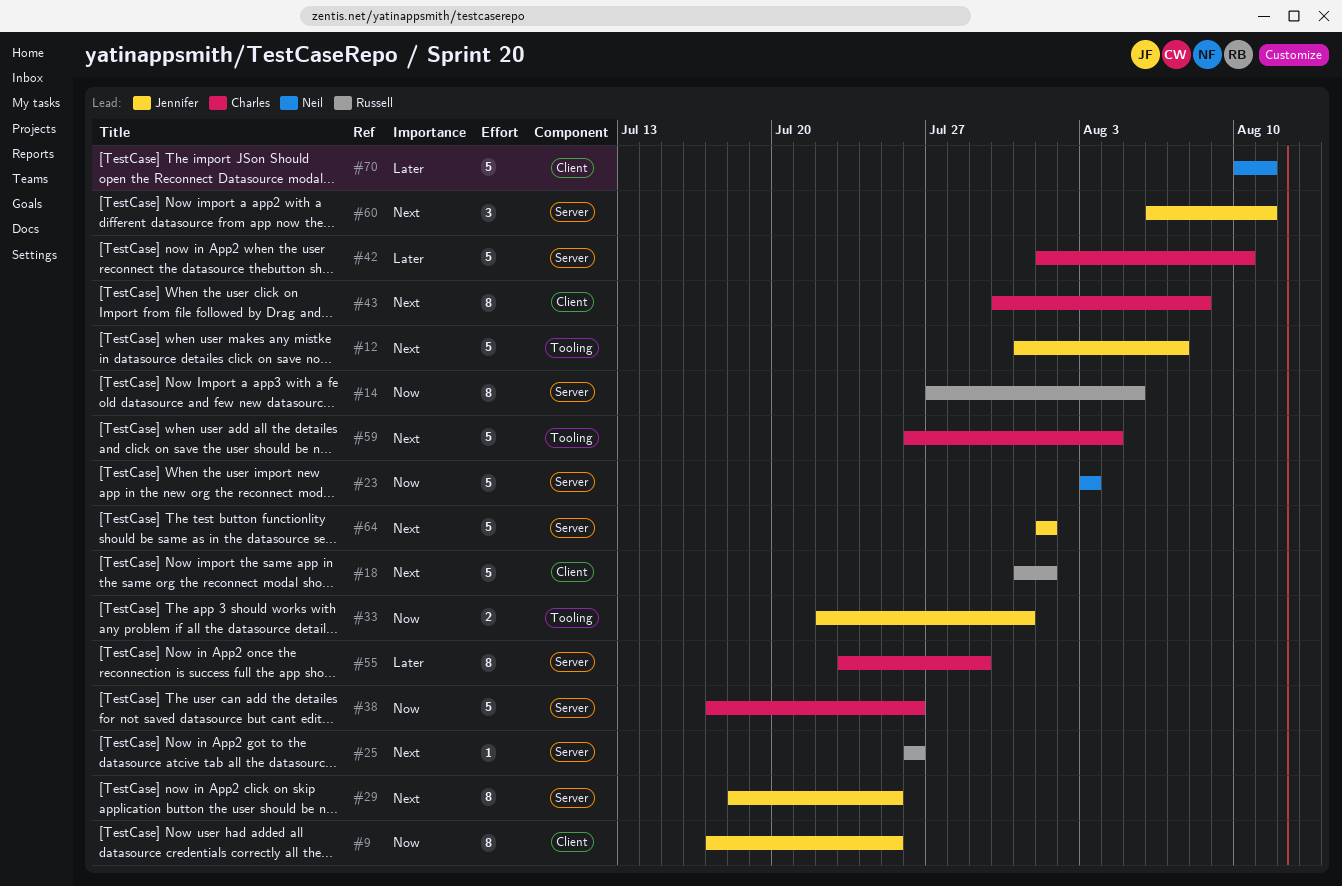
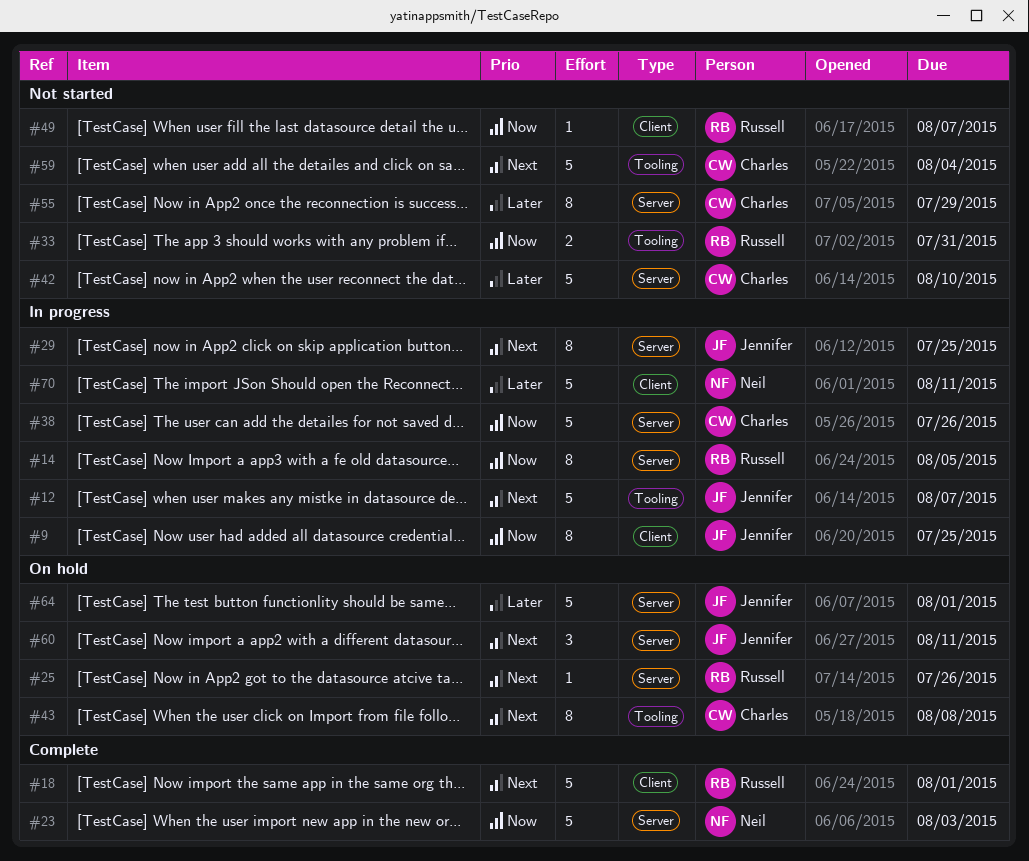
#33, owner: Jennifer -> Russell
#43, label: Client -> Tooling
#49: none -> present
#64, priority: Next -> Later

